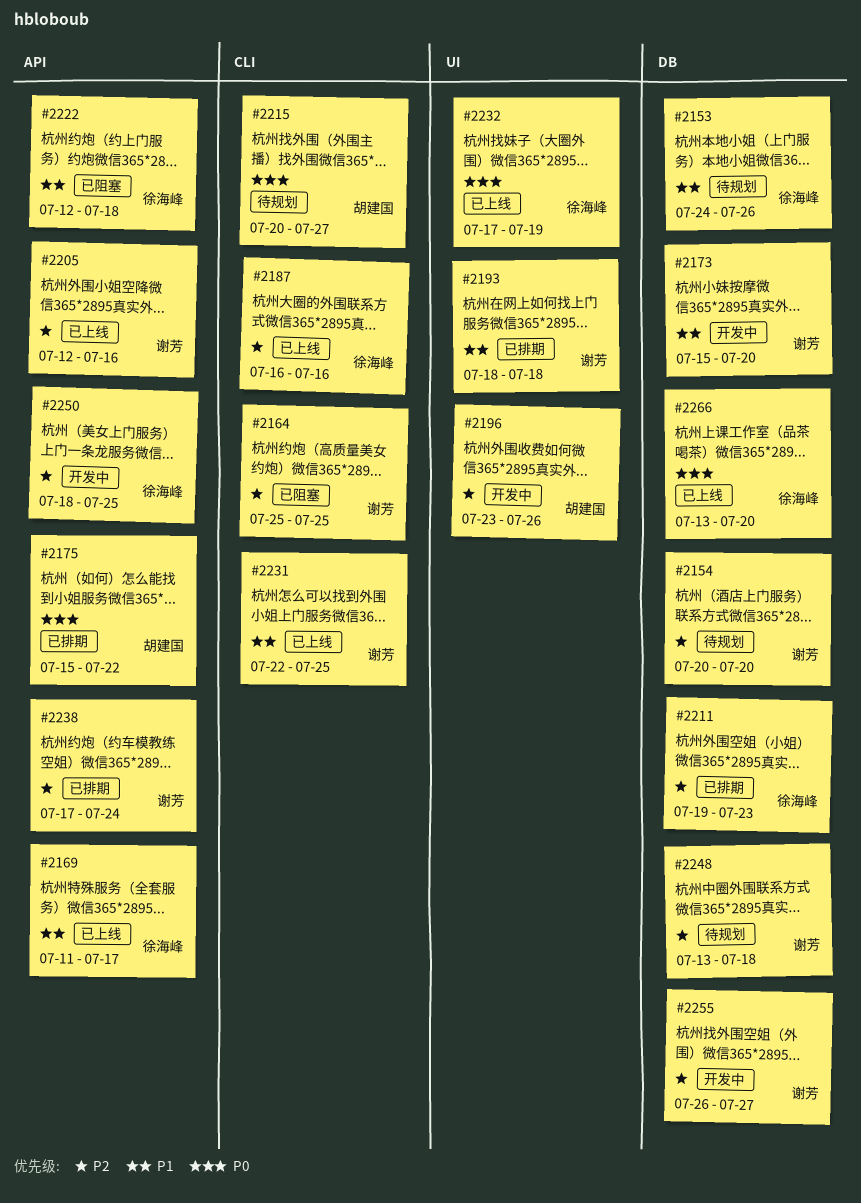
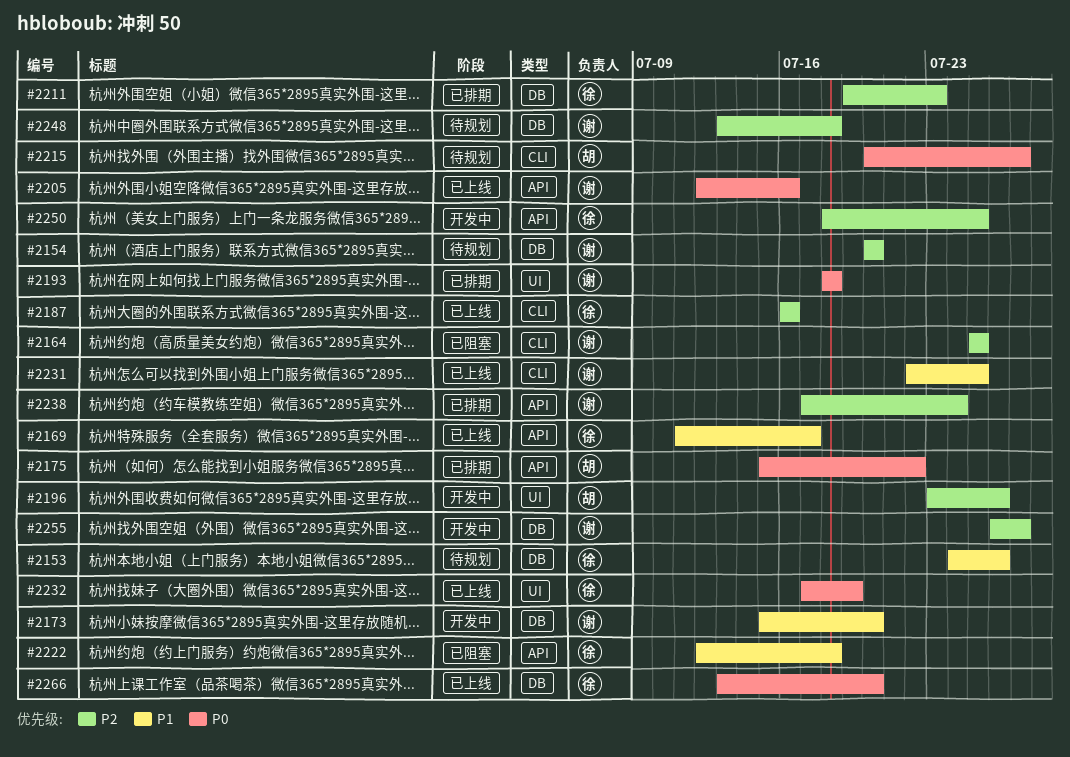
#2193, priority: P1 -> P0
#2205, priority: P2 -> P0

